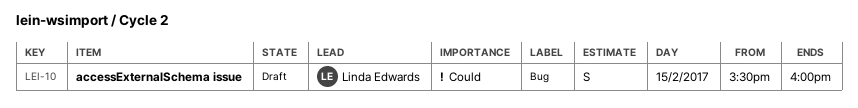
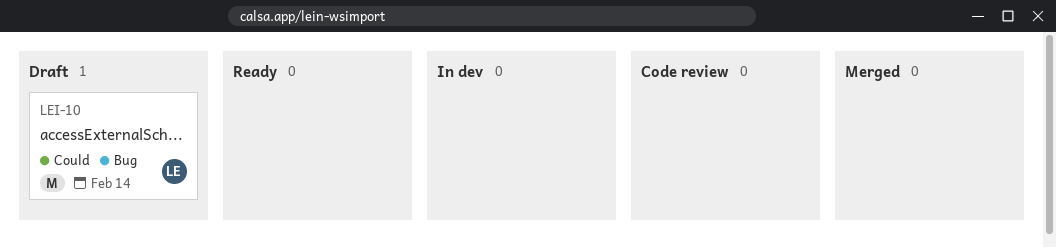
LEI-10, estimate: S -> M
LEI-10, day: Feb 15 -> Feb 14

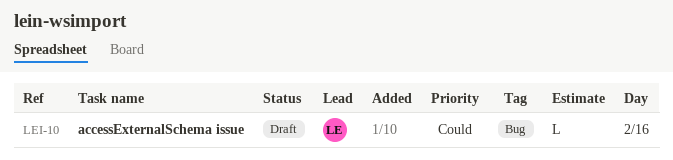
LEI-10, estimate: M -> L
LEI-10, day: Feb 14 -> Feb 16

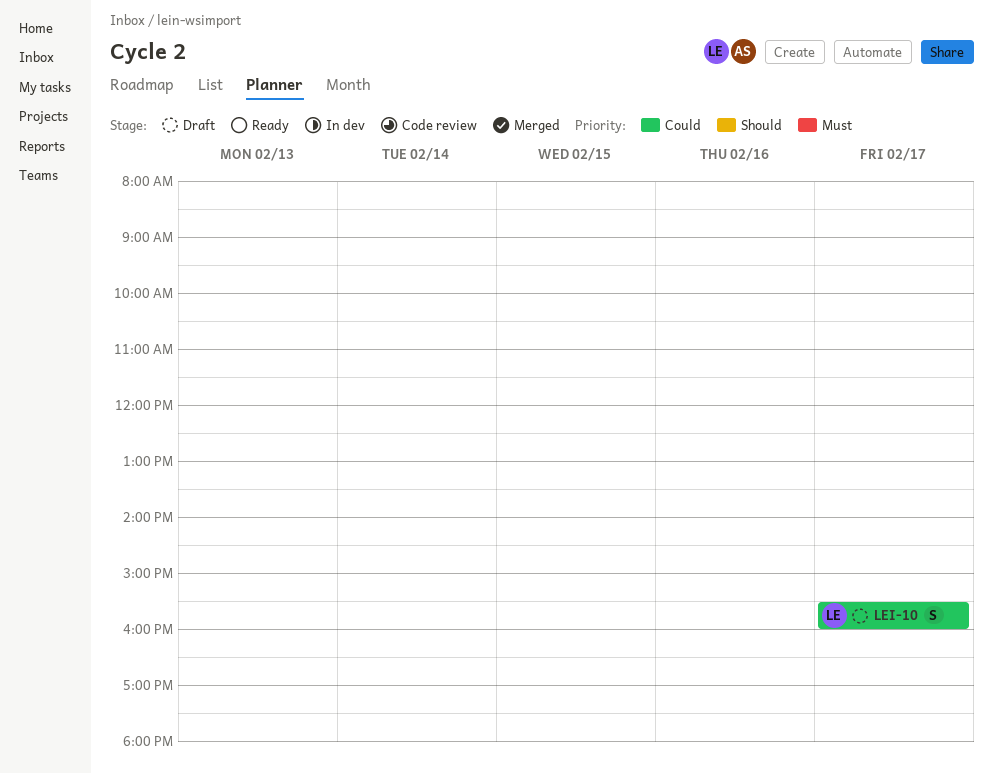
LEI-10, estimate: L -> S
LEI-10, day: Feb 16 -> Feb 17

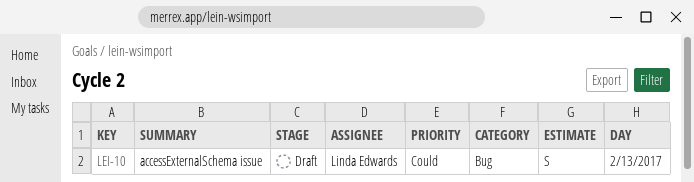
LEI-10, day: Feb 17 -> Feb 13

